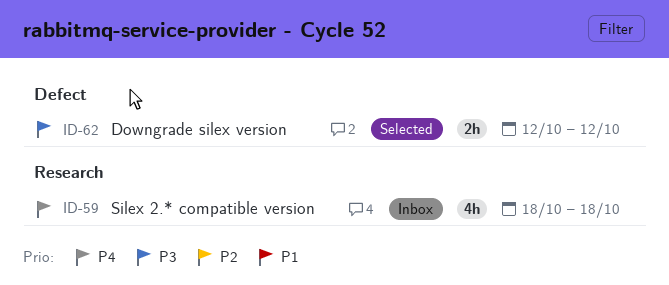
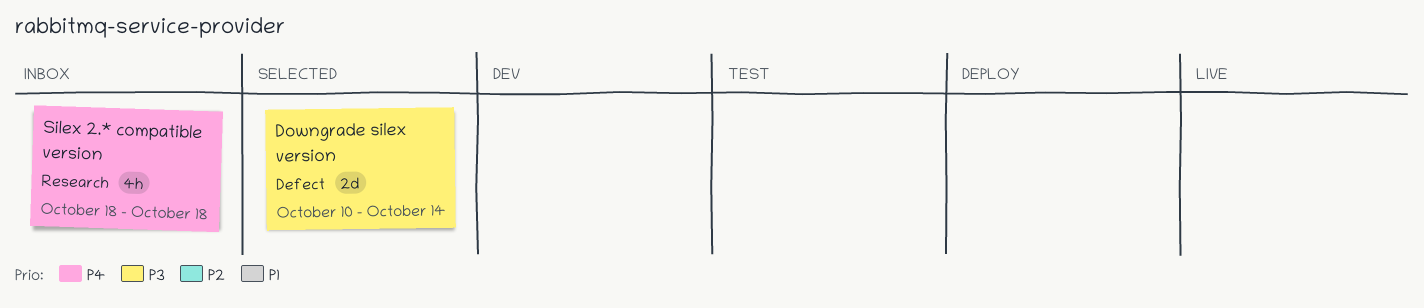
Downgrade silex version, estimate: 2h -> 2d
Downgrade silex version, start: Oct 12 -> Oct 10
Downgrade silex version, due: Oct 12 -> Oct 14

